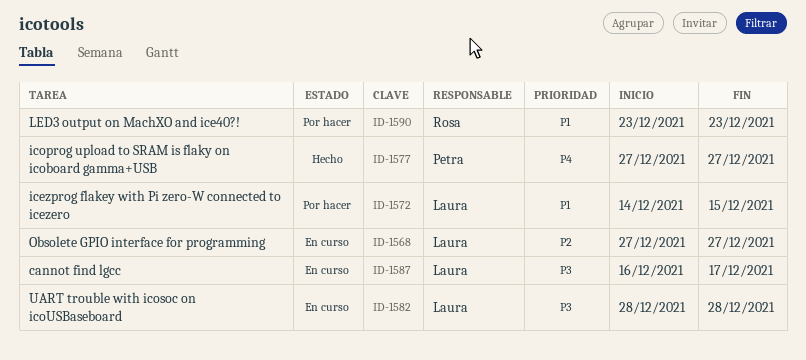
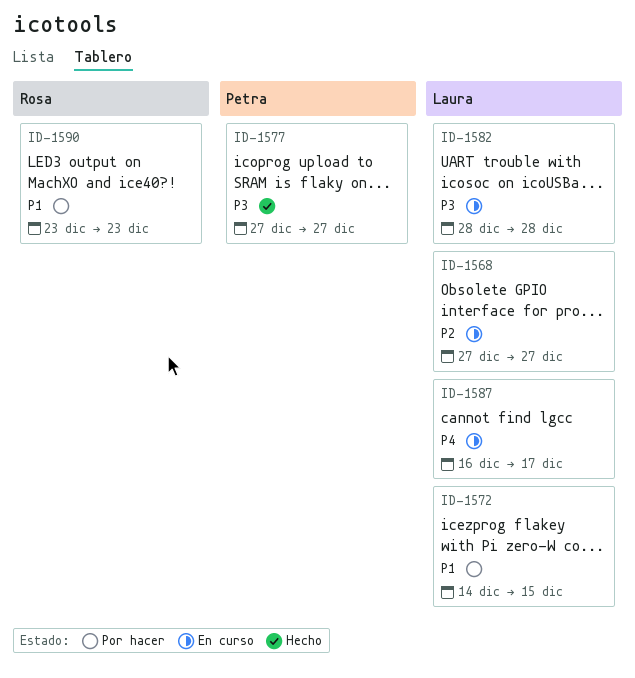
ID-1577, priority: P4 -> P3
ID-1587, priority: P3 -> P4

